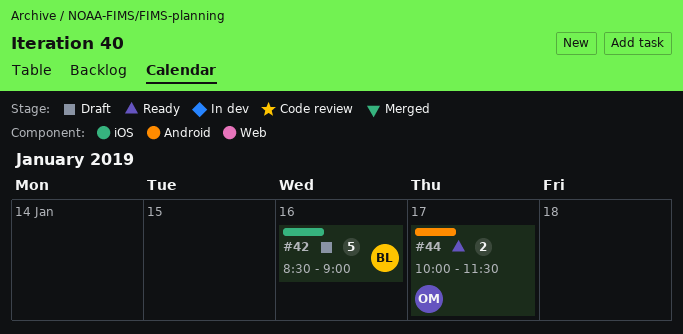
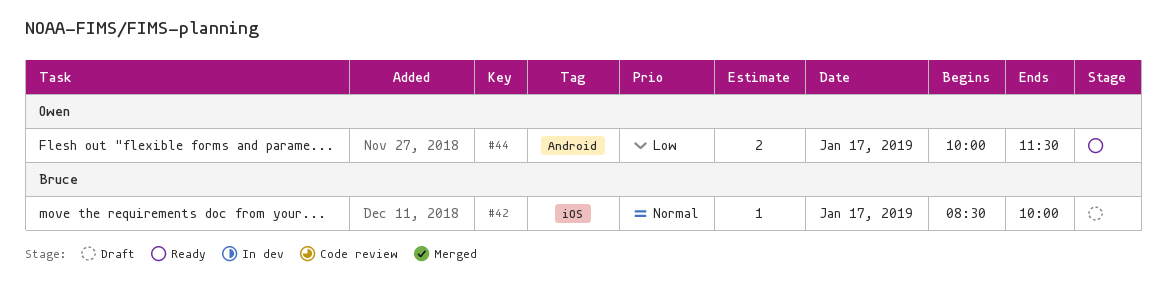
#42, estimate: 5 -> 1
#42, day: Jan 16 -> Jan 17
#42, ends: 09:00 -> 10:00

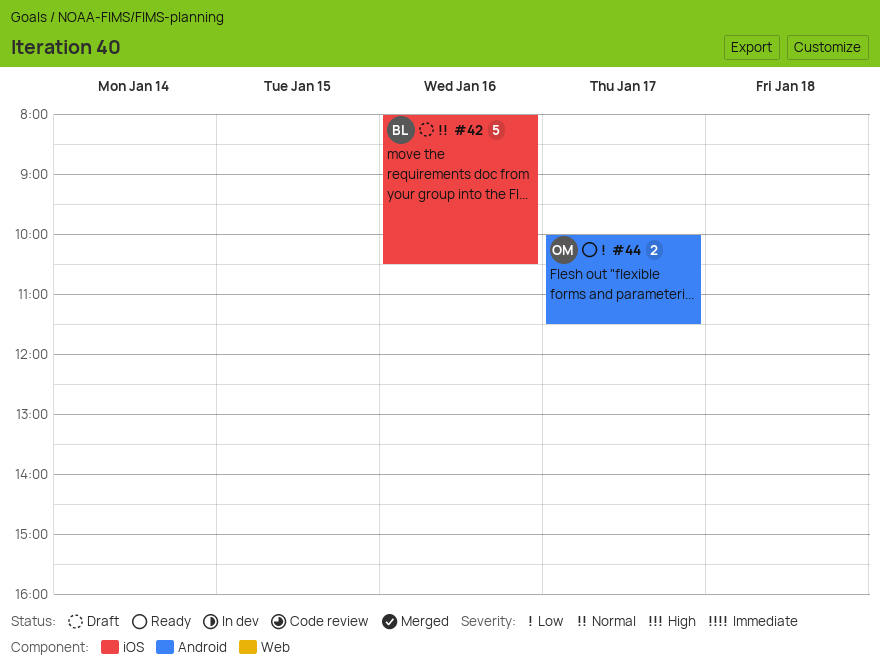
#42, estimate: 1 -> 5
#42, day: Jan 17 -> Jan 16
#42, begins: 08:30 -> 08:00
#42, ends: 10:00 -> 10:30

